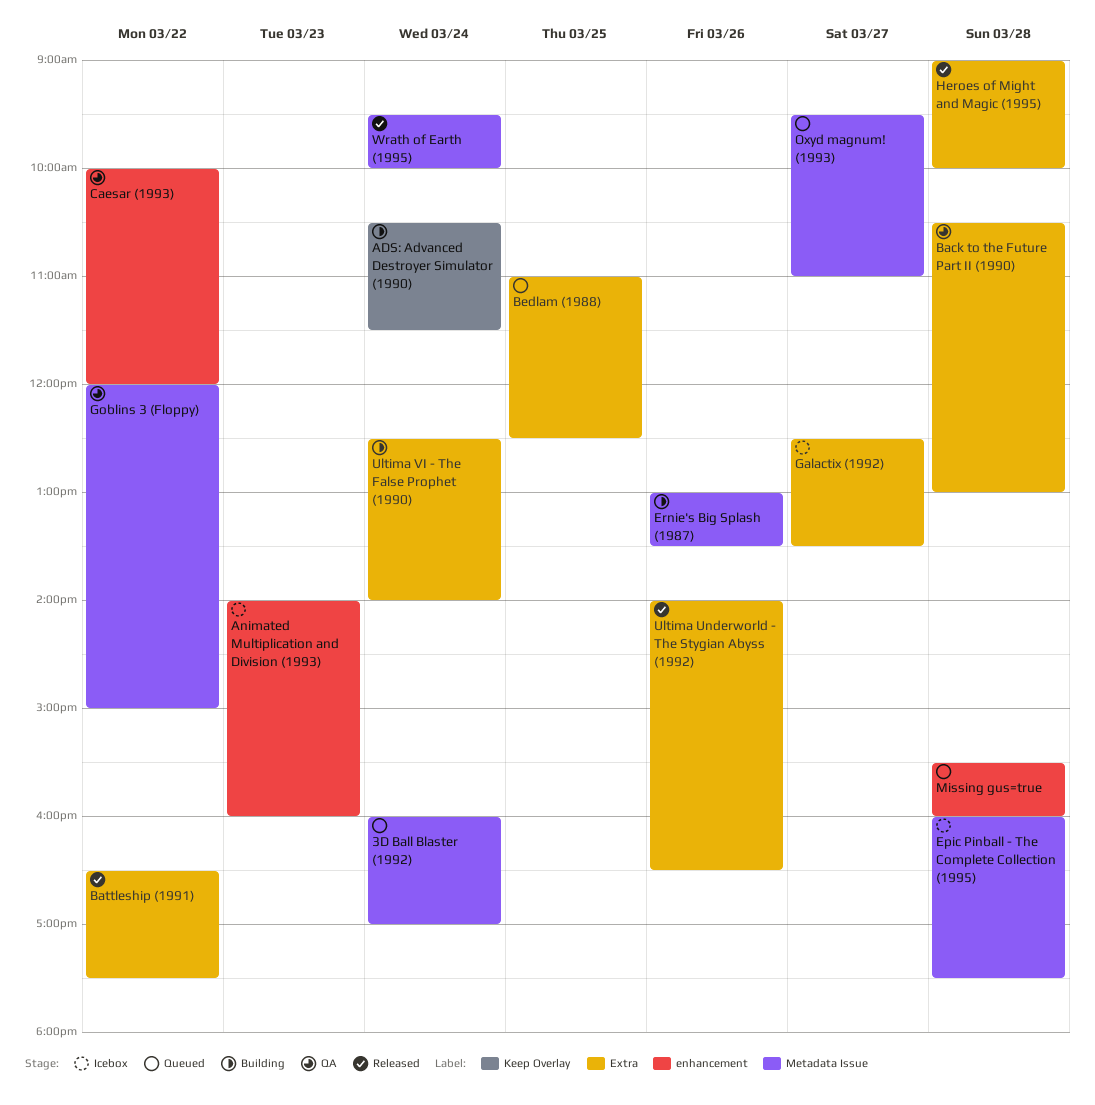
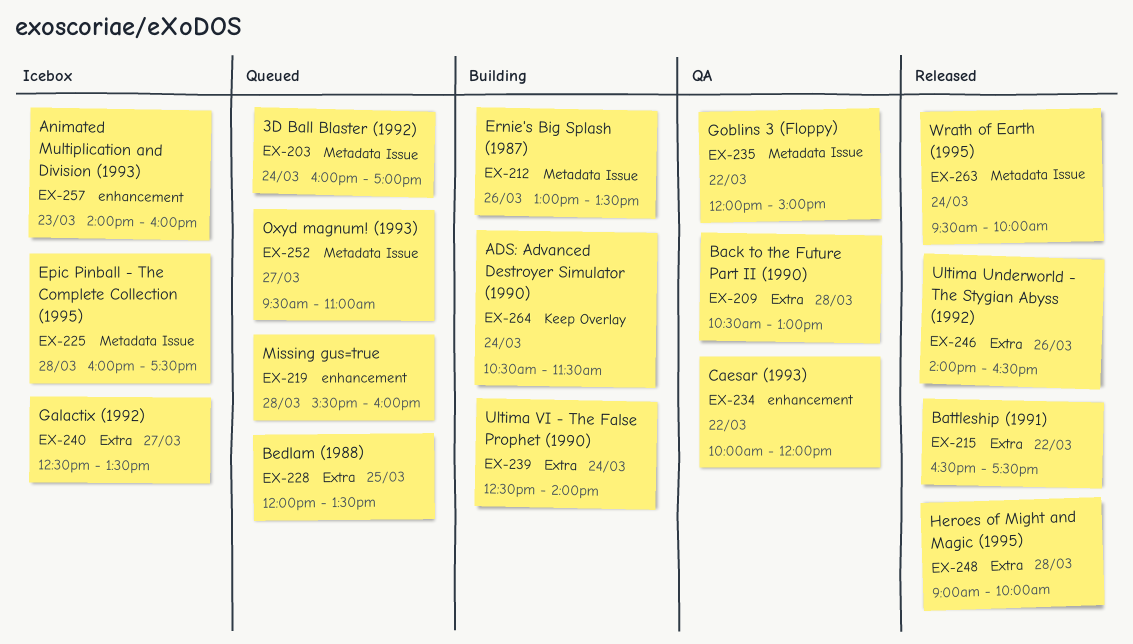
Bedlam (1988), begins: 11:00 -> 12:00
Bedlam (1988), ends: 12:30 -> 13:30

